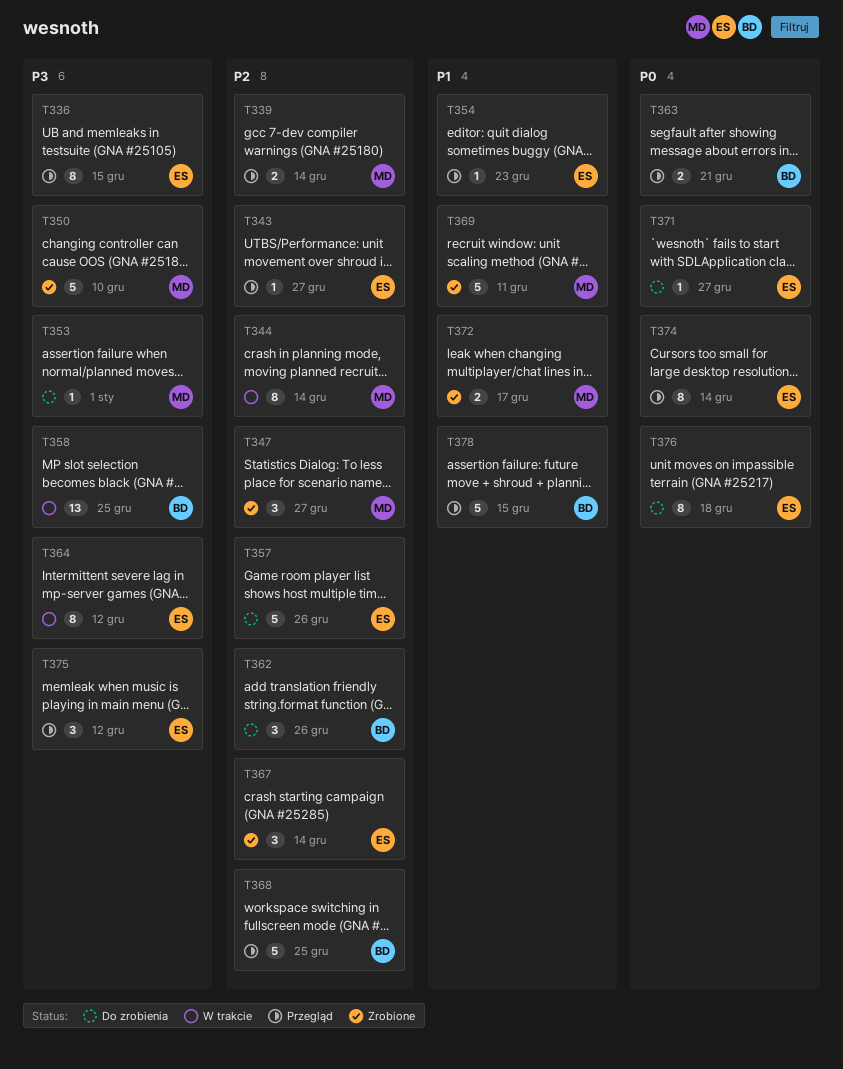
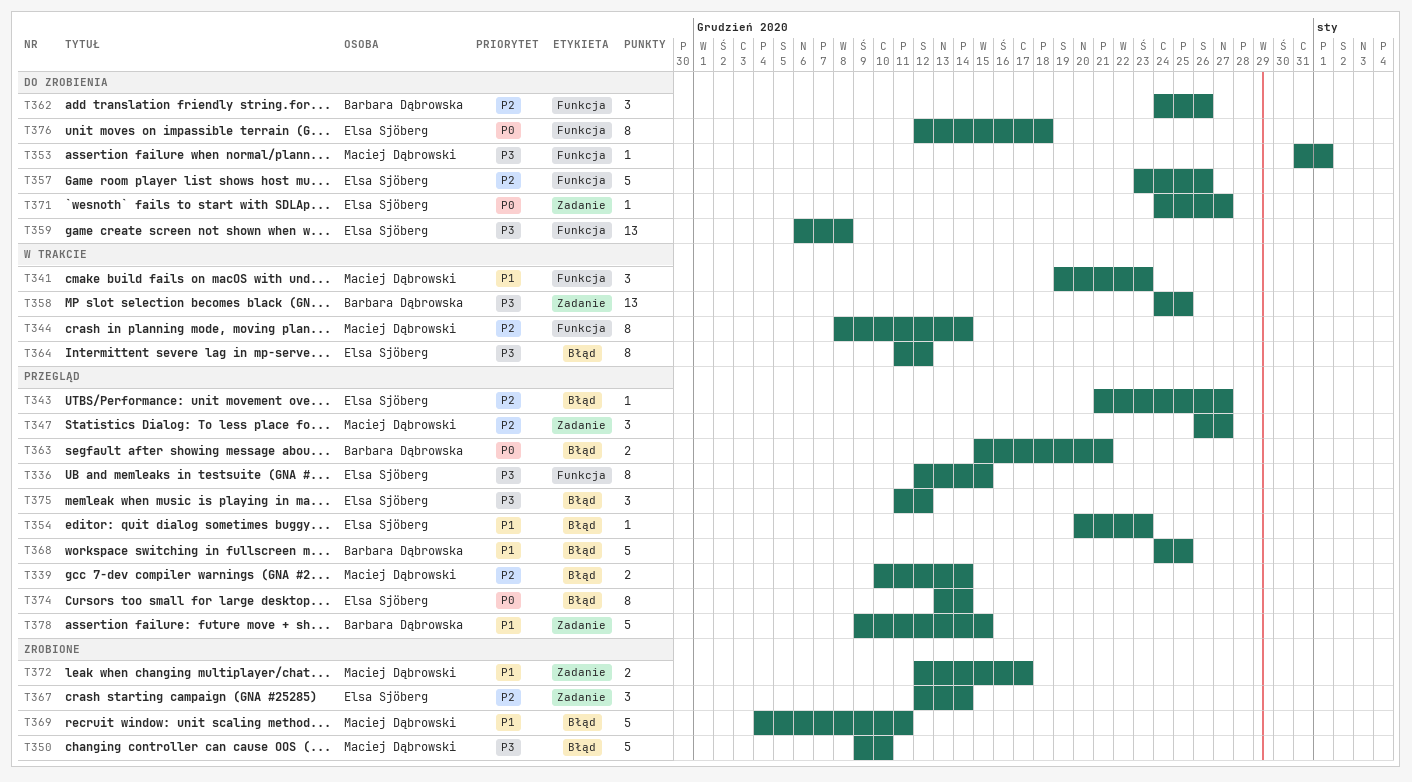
T341: none -> present
T347, status: Zrobione -> Przegląd
T359: none -> present
T368, priority: P2 -> P1

